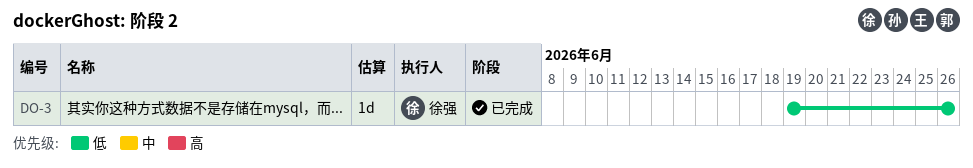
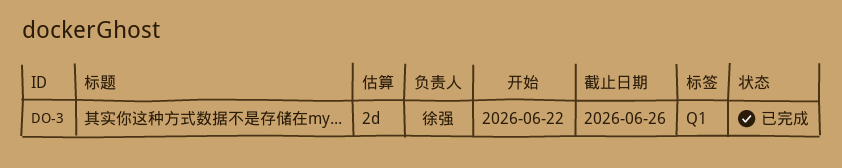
DO-3, estimate: 1d -> 2d
DO-3, start: Jun 19 -> Jun 22

